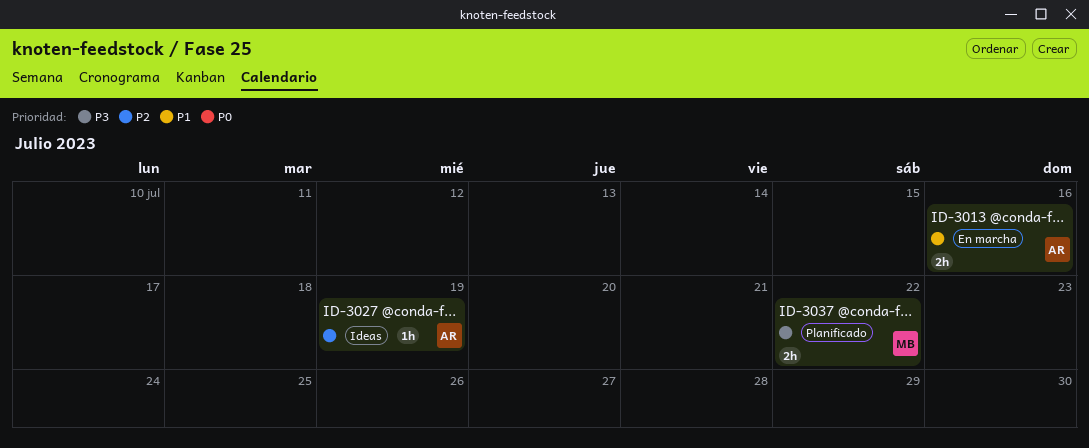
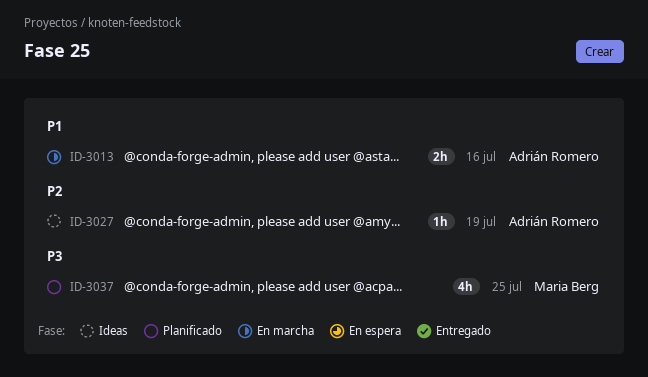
ID-3037, estimate: 2h -> 4h
ID-3037, due: Jul 22 -> Jul 25

